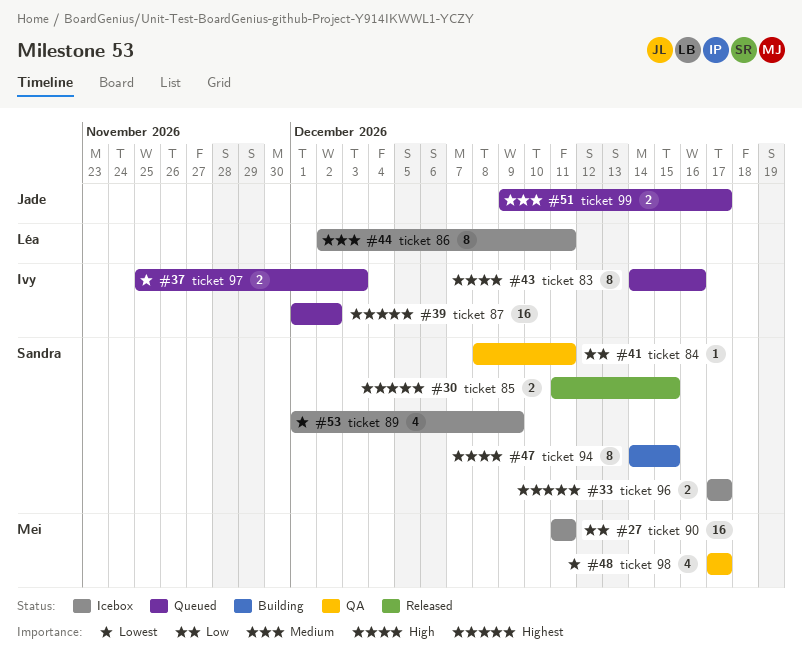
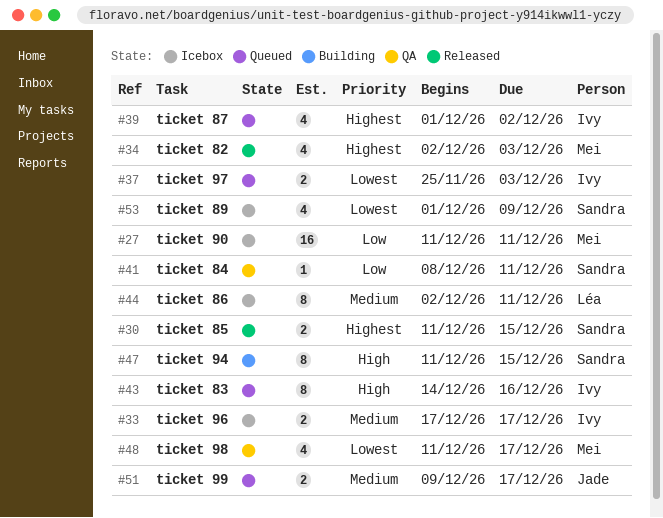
#33, owner: Sandra -> Ivy
#33, priority: Highest -> Medium
#34: none -> present
#39, estimate: 16 -> 4
#47, start: Dec 14 -> Dec 11
#48, start: Dec 17 -> Dec 11

